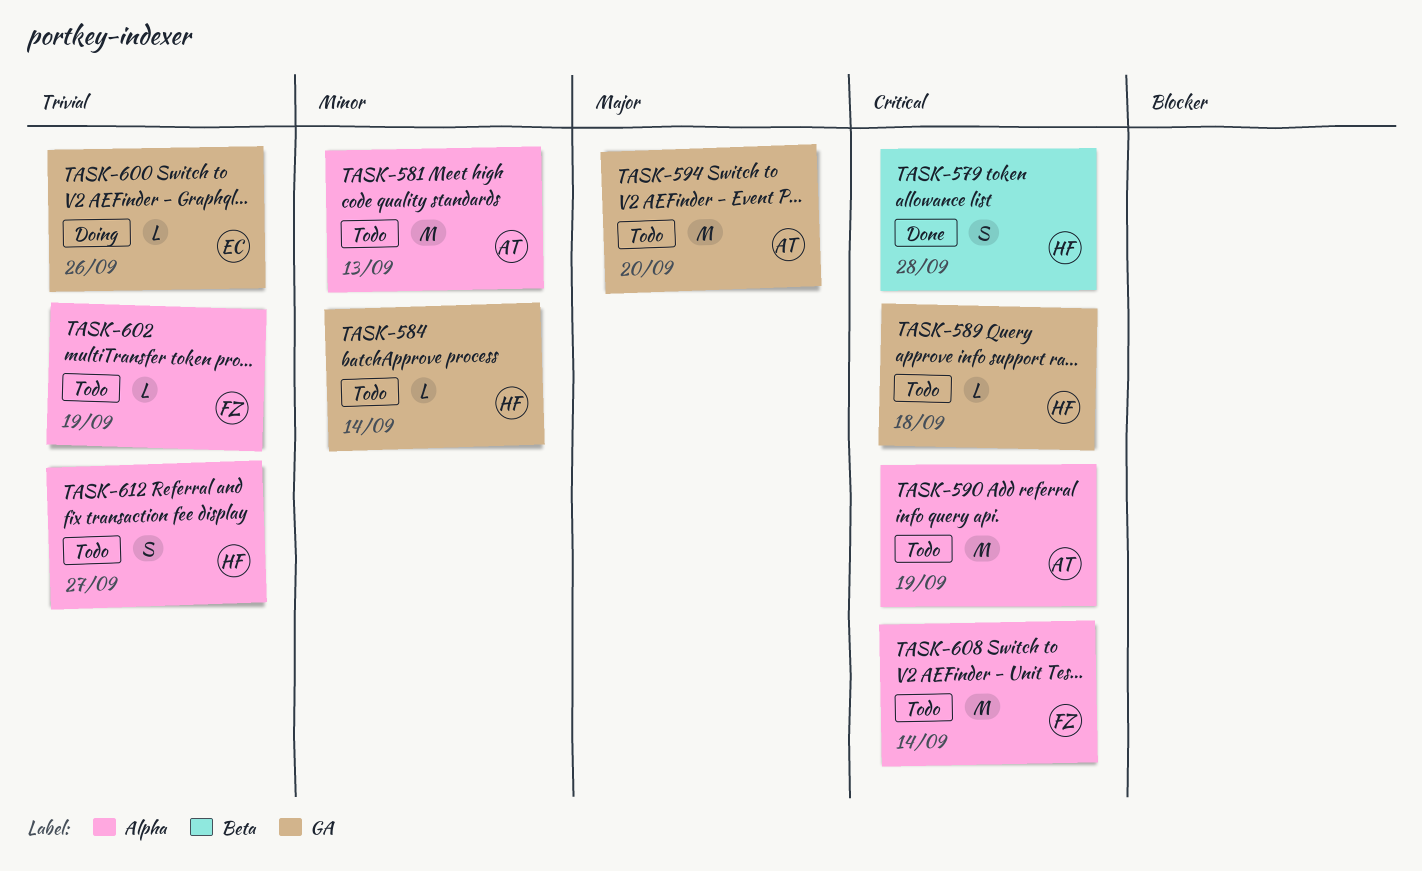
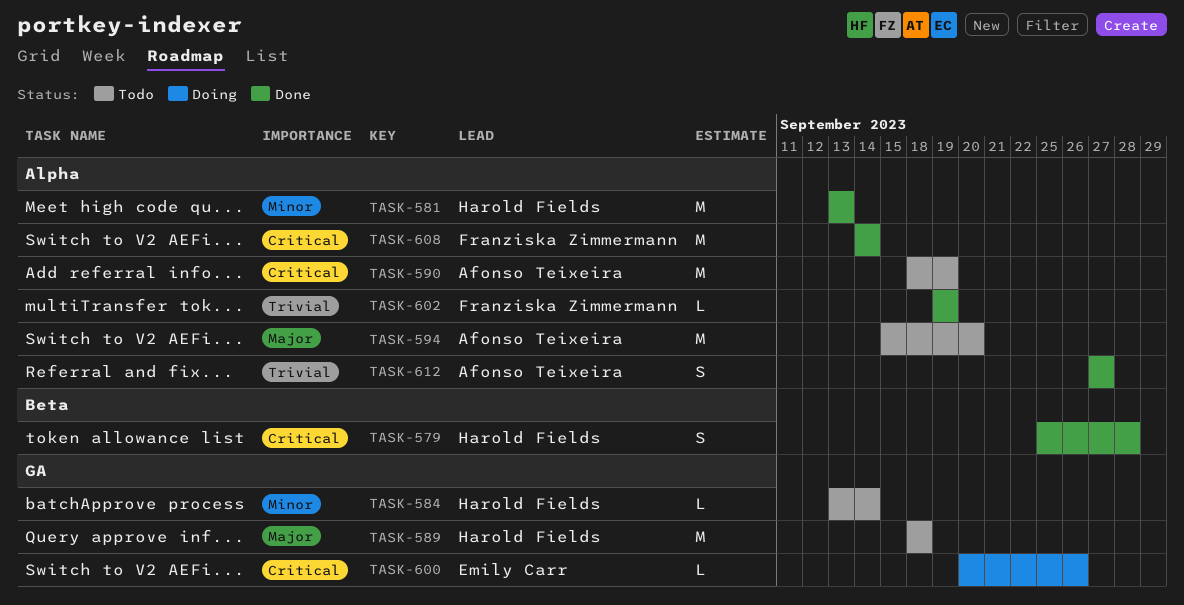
TASK-581, status: Todo -> Done
TASK-581, owner: Afonso Teixeira -> Harold Fields
TASK-589, priority: Critical -> Major
TASK-589, estimate: L -> M
TASK-594, label: GA -> Alpha
TASK-600, priority: Trivial -> Critical
TASK-602, status: Todo -> Done
TASK-608, status: Todo -> Done
TASK-612, status: Todo -> Done
TASK-612, owner: Harold Fields -> Afonso Teixeira

